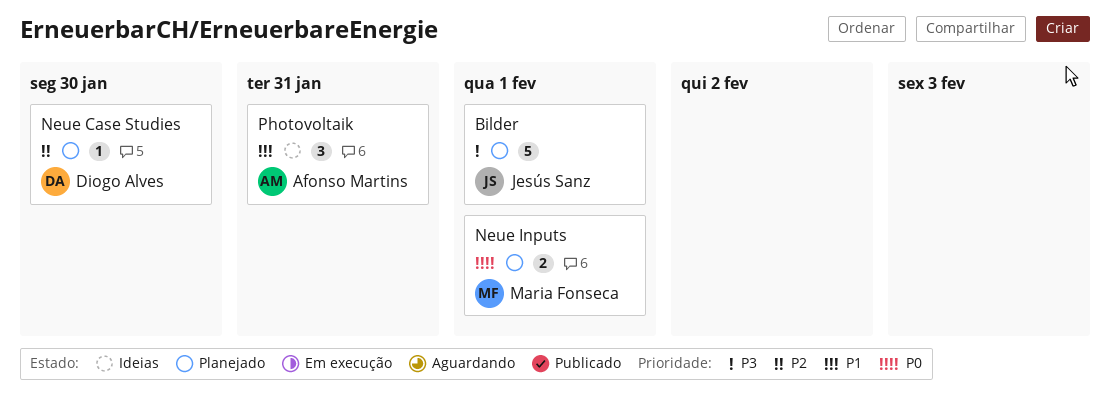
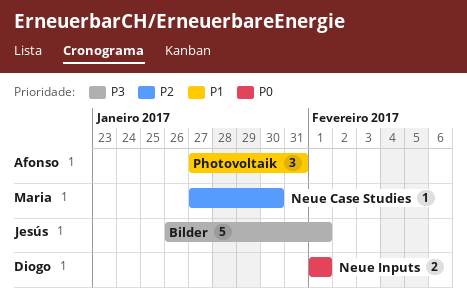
Neue Case Studies, owner: Diogo Alves -> Maria Fonseca
Neue Inputs, owner: Maria Fonseca -> Diogo Alves

